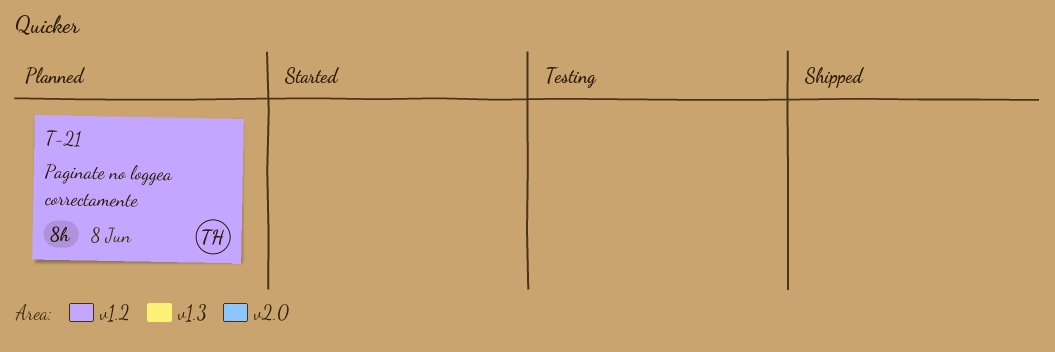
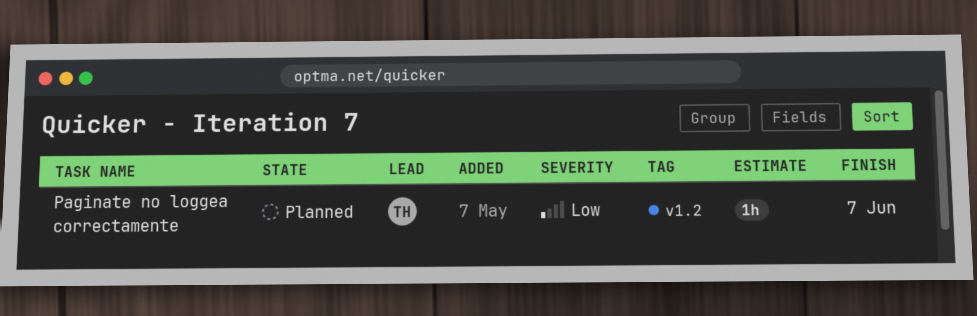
Paginate no loggea correctamente, estimate: 8h -> 1h
Paginate no loggea correctamente, due: Jun 8 -> Jun 7

